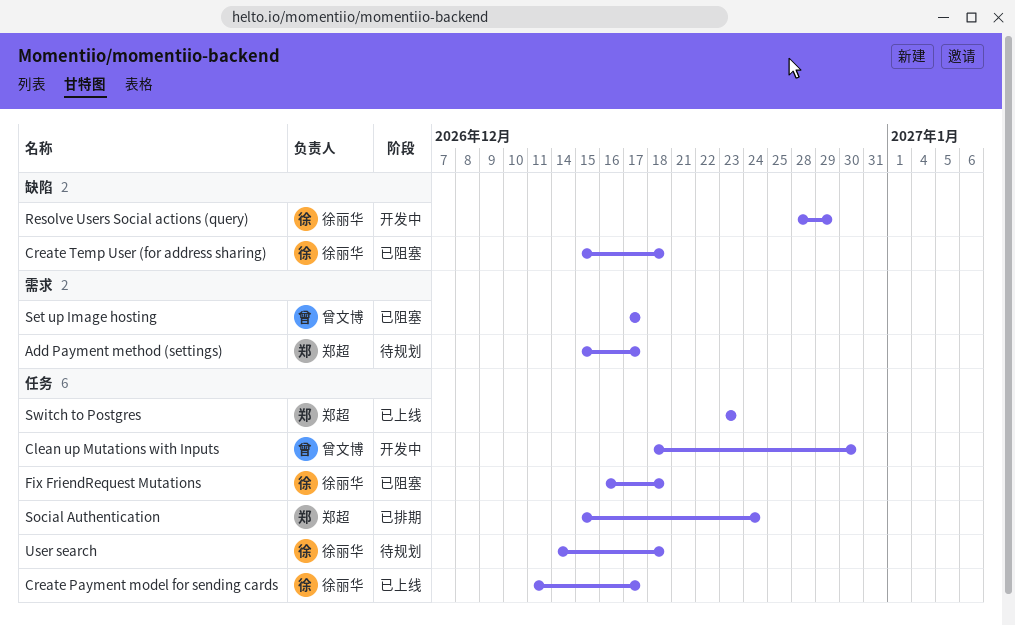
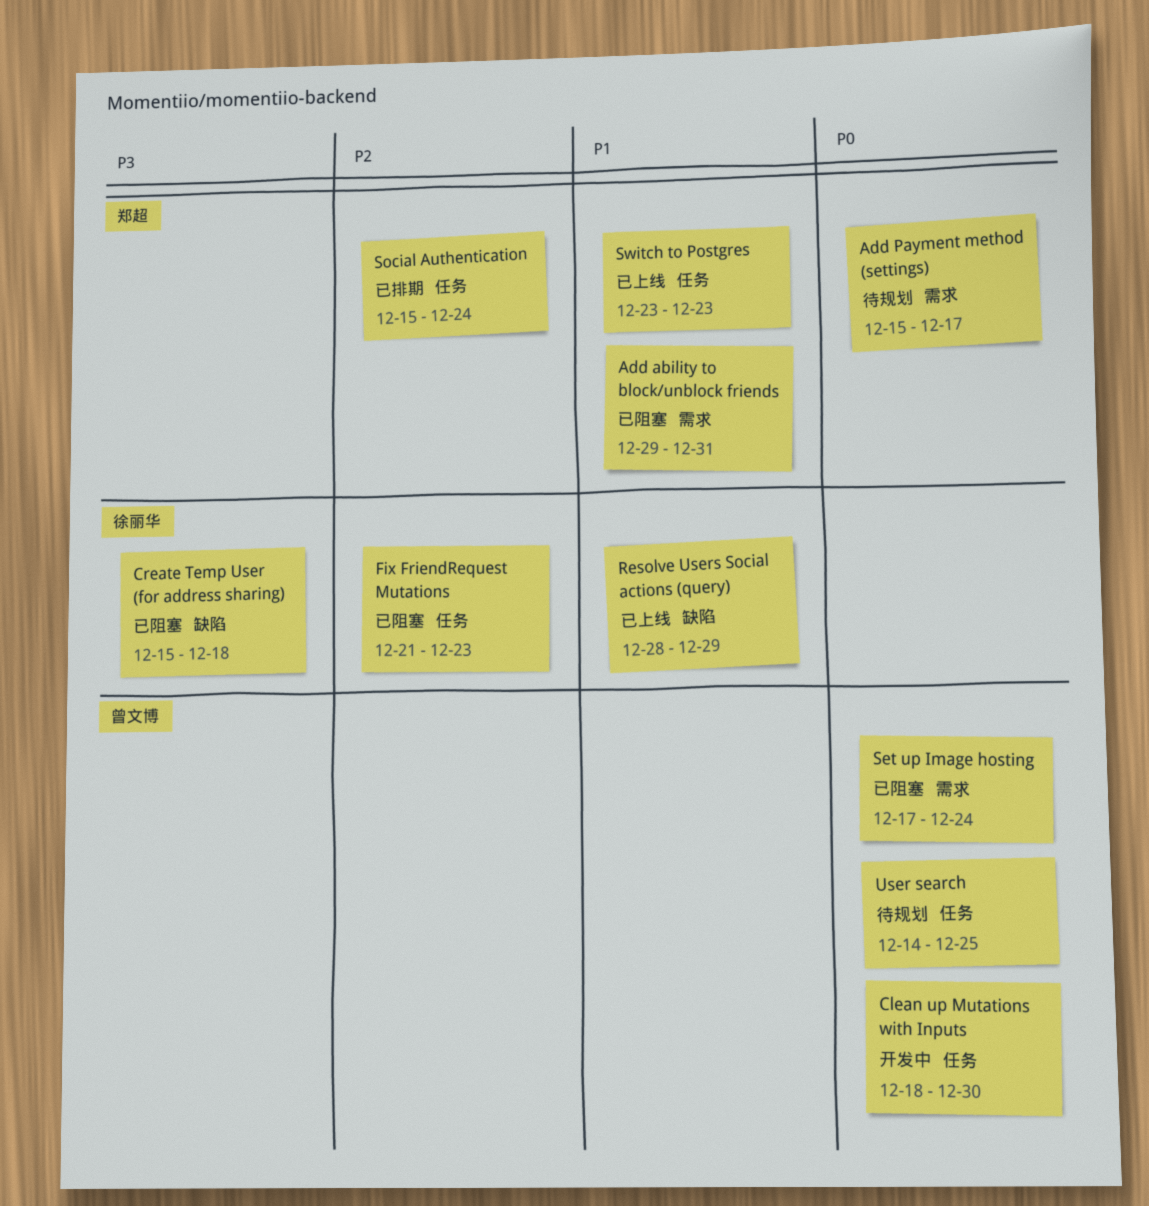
Add ability to block/unblock friends: none -> present
Create Payment model for sending cards: present -> none
Fix FriendRequest Mutations, start: Dec 16 -> Dec 21
Fix FriendRequest Mutations, due: Dec 18 -> Dec 23
Resolve Users Social actions (query), status: 开发中 -> 已上线
Set up Image hosting, due: Dec 17 -> Dec 24
User search, owner: 徐丽华 -> 曾文博
User search, due: Dec 18 -> Dec 25

